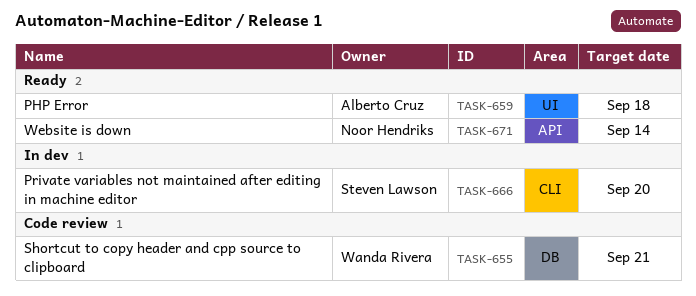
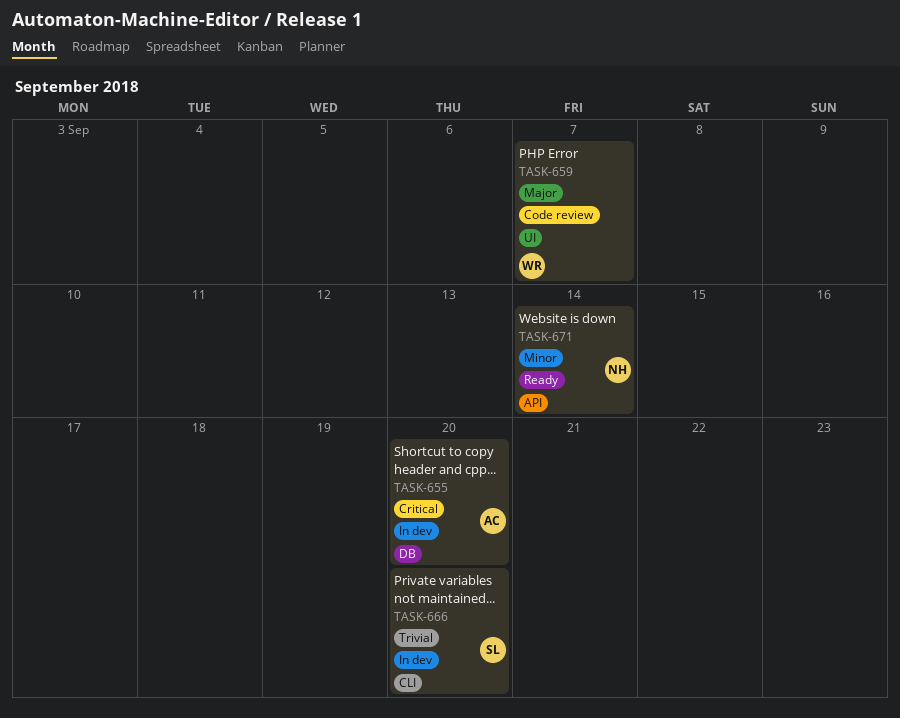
TASK-655, status: Code review -> In dev
TASK-655, owner: Wanda Rivera -> Alberto Cruz
TASK-655, due: Sep 21 -> Sep 20
TASK-659, status: Ready -> Code review
TASK-659, owner: Alberto Cruz -> Wanda Rivera
TASK-659, due: Sep 18 -> Sep 7

